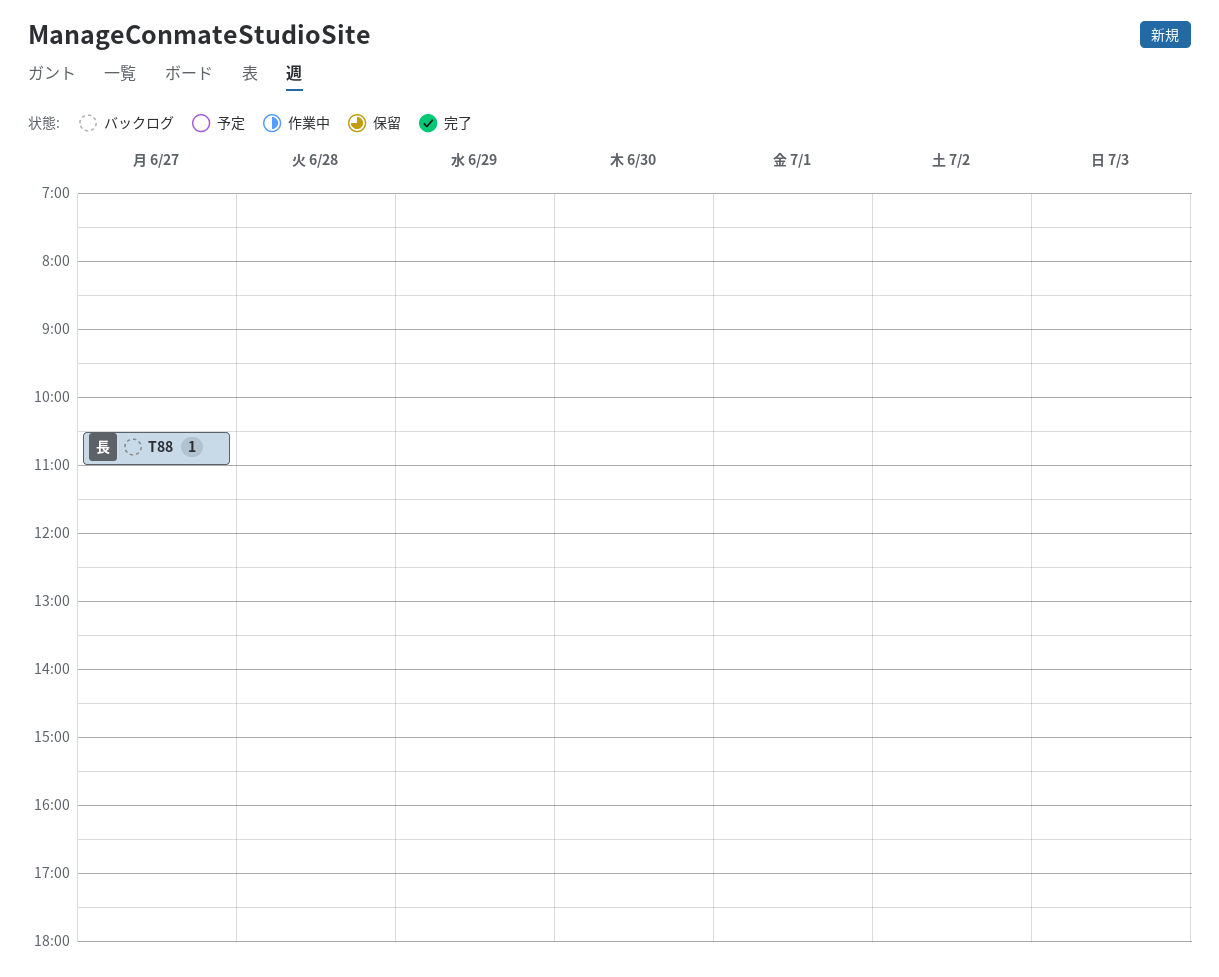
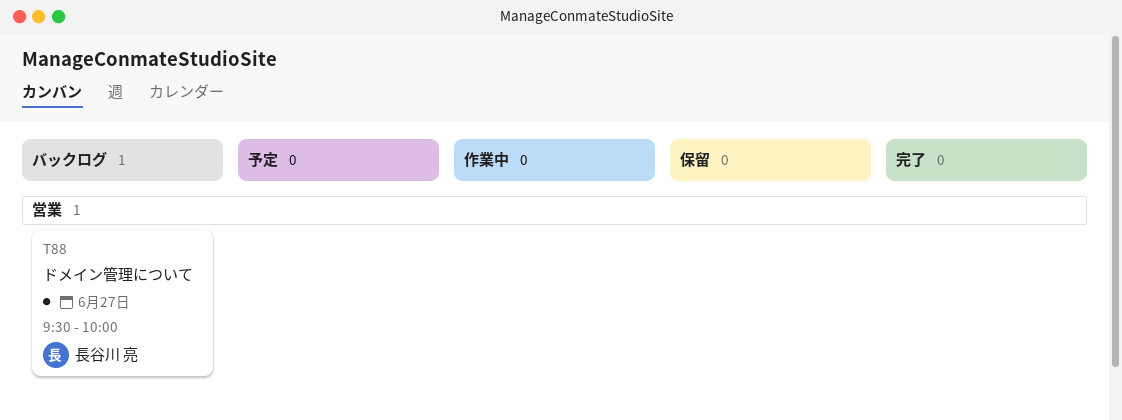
T88, begins: 10:30 -> 09:30
T88, ends: 11:00 -> 10:00

